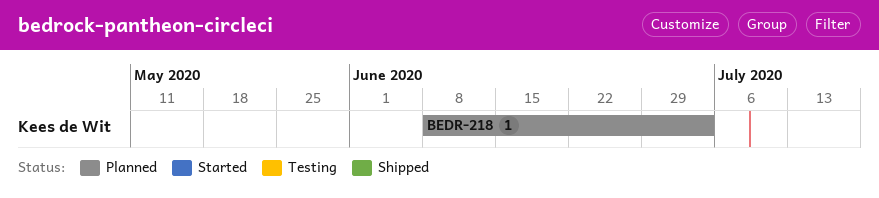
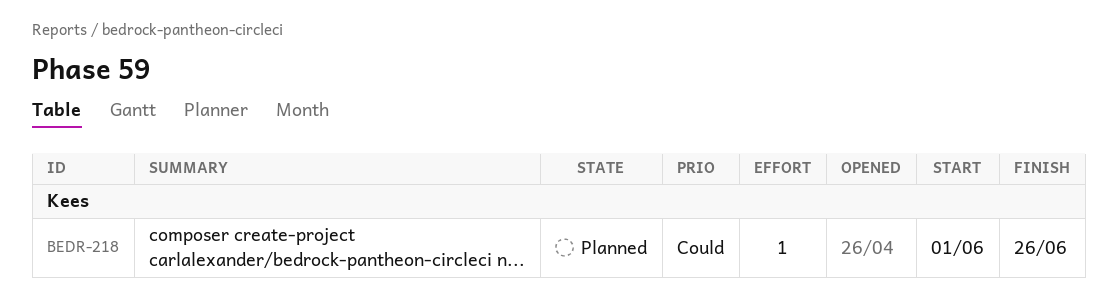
BEDR-218, start: Jun 8 -> Jun 1
BEDR-218, due: Jul 3 -> Jun 26

